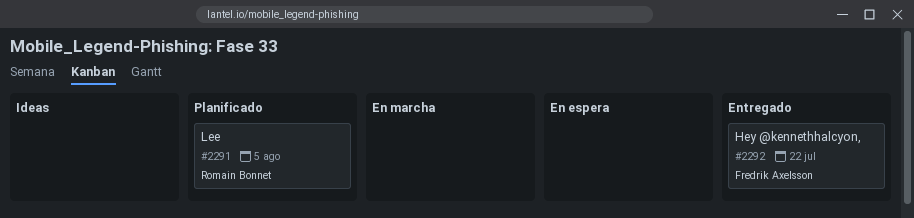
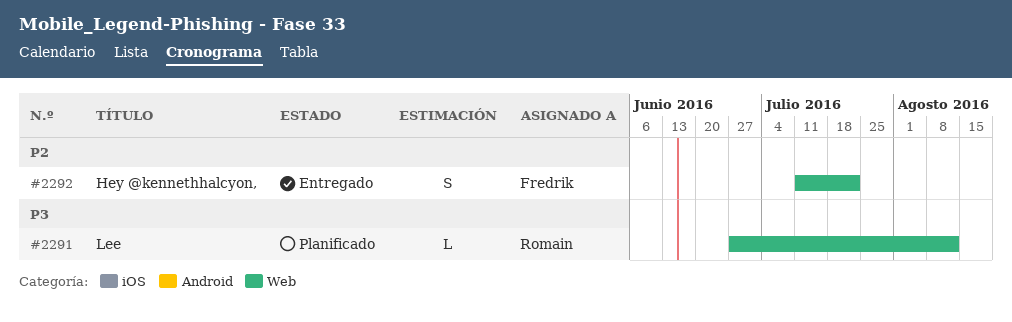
#2291, due: Aug 5 -> Aug 12

